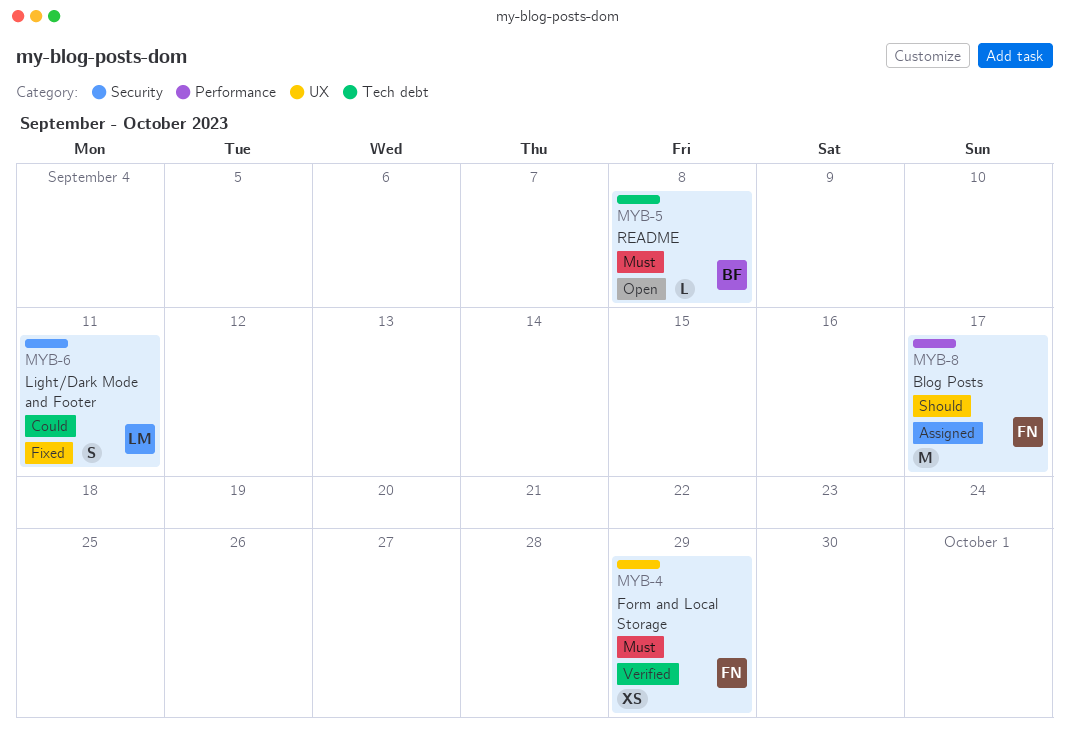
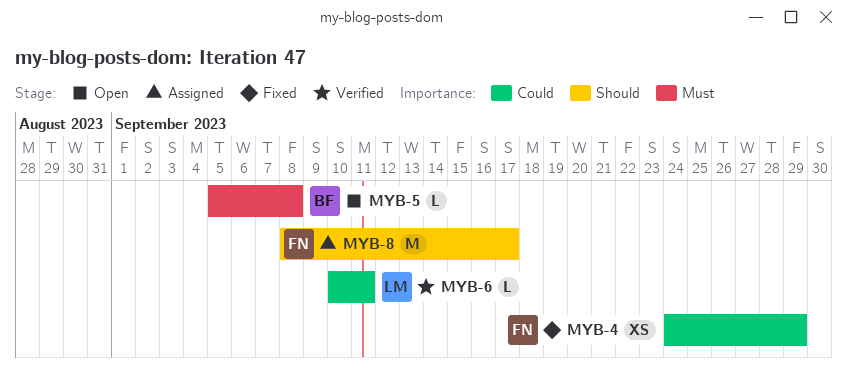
MYB-4, status: Verified -> Fixed
MYB-4, priority: Must -> Could
MYB-6, status: Fixed -> Verified
MYB-6, estimate: S -> L

